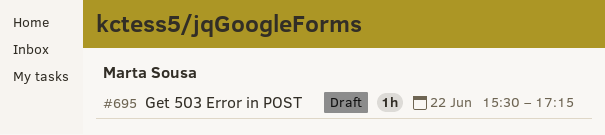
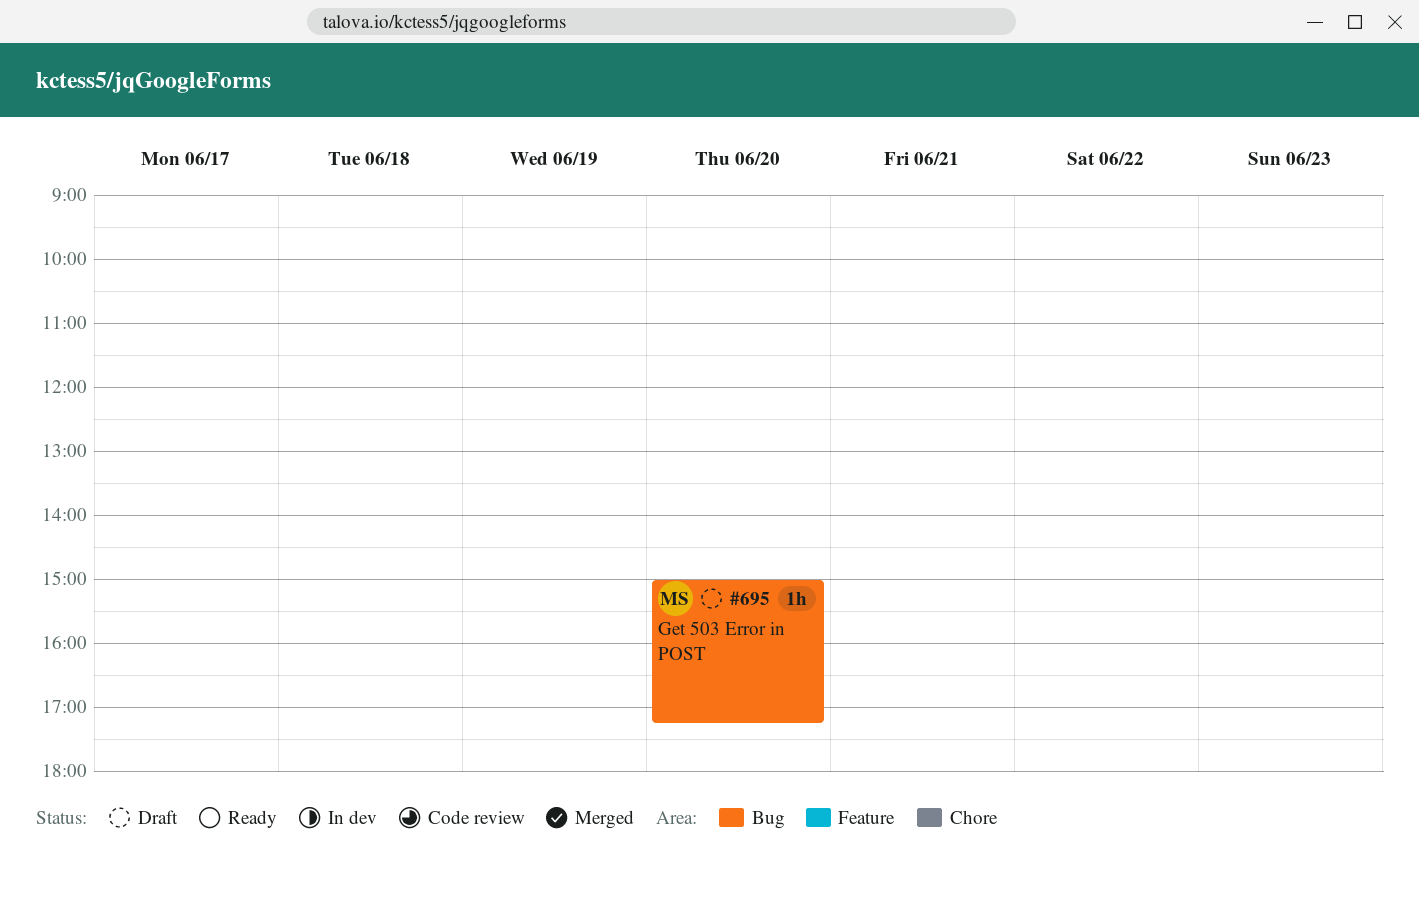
#695, day: Jun 22 -> Jun 20
#695, begins: 15:30 -> 15:00

